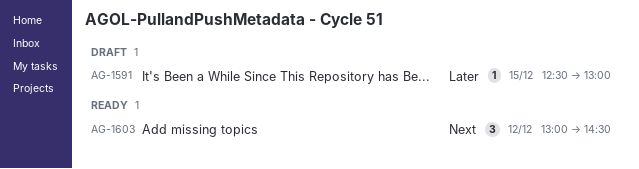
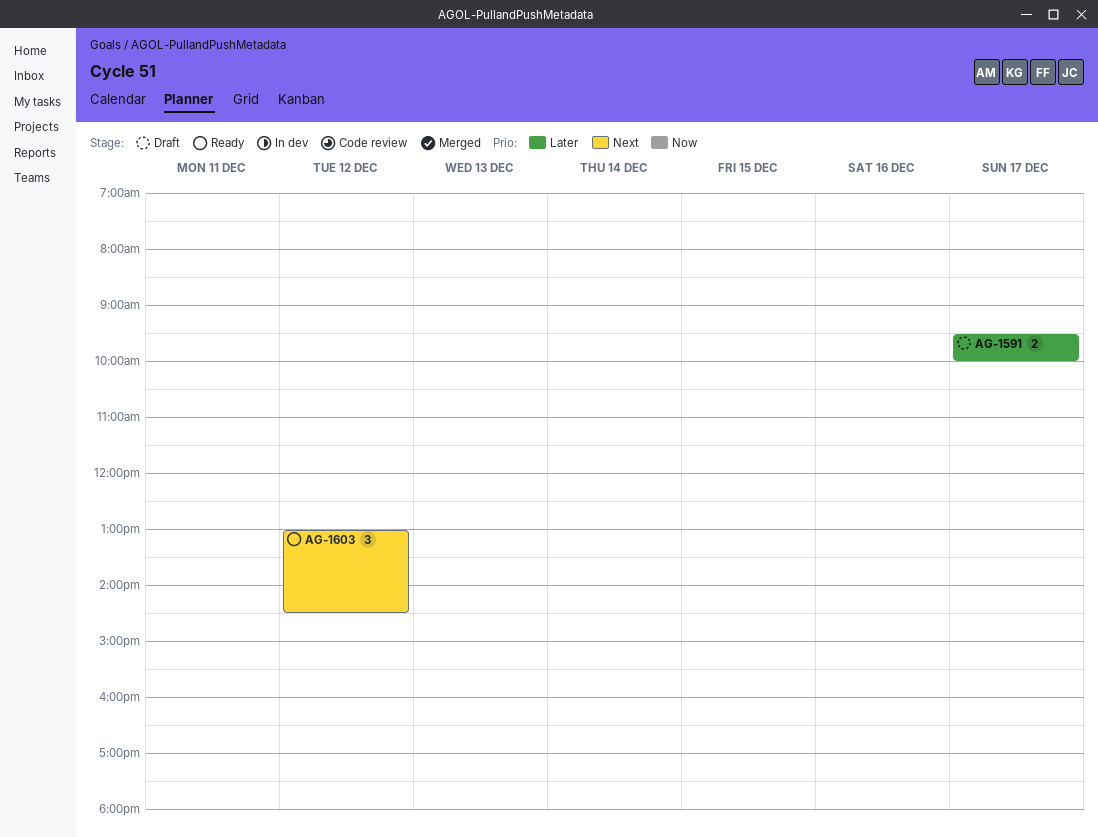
AG-1591, estimate: 1 -> 2
AG-1591, day: Dec 15 -> Dec 17
AG-1591, begins: 12:30 -> 09:30
AG-1591, ends: 13:00 -> 10:00

